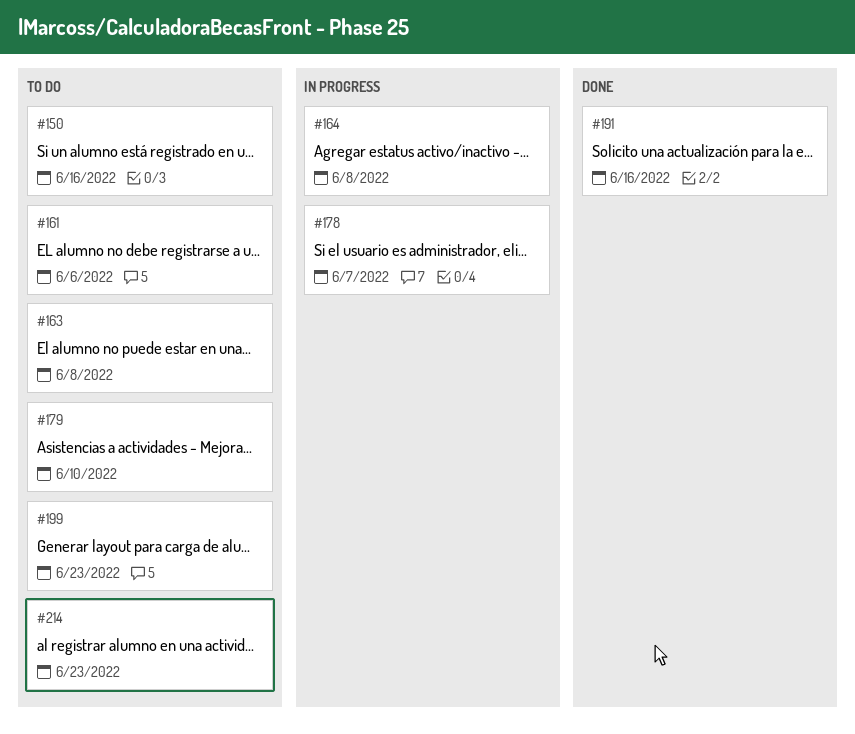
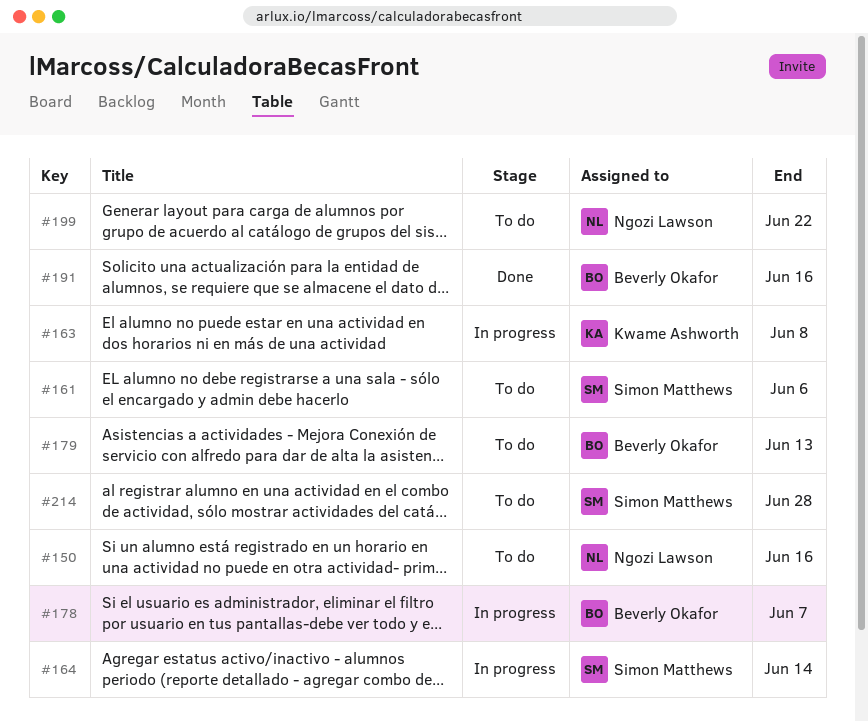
#163, status: To do -> In progress
#164, due: Jun 8 -> Jun 14
#179, due: Jun 10 -> Jun 13
#199, due: Jun 23 -> Jun 22
#214, due: Jun 23 -> Jun 28

